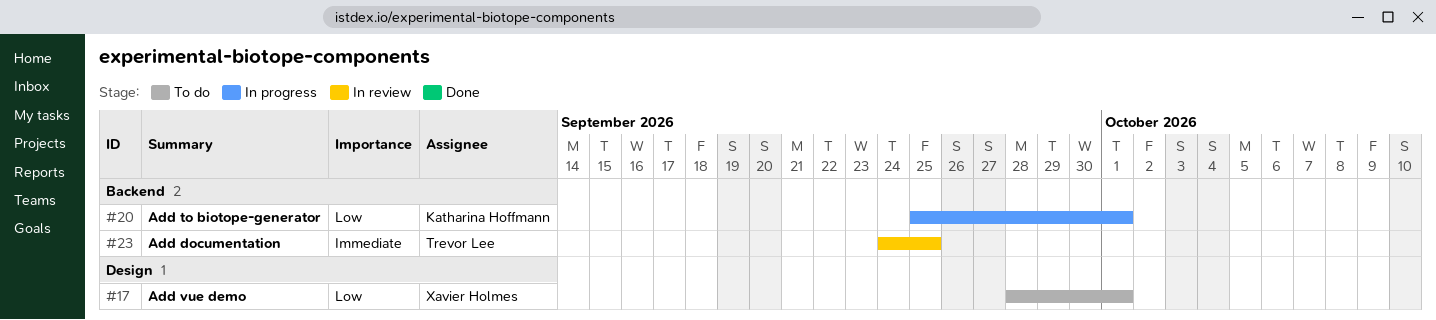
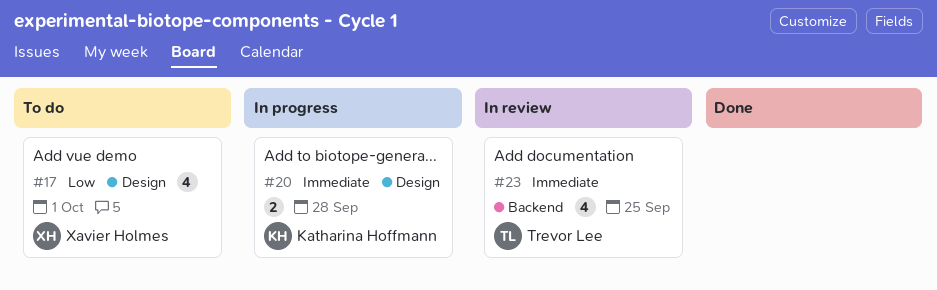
#20, priority: Low -> Immediate
#20, label: Backend -> Design
#20, due: Oct 1 -> Sep 28

